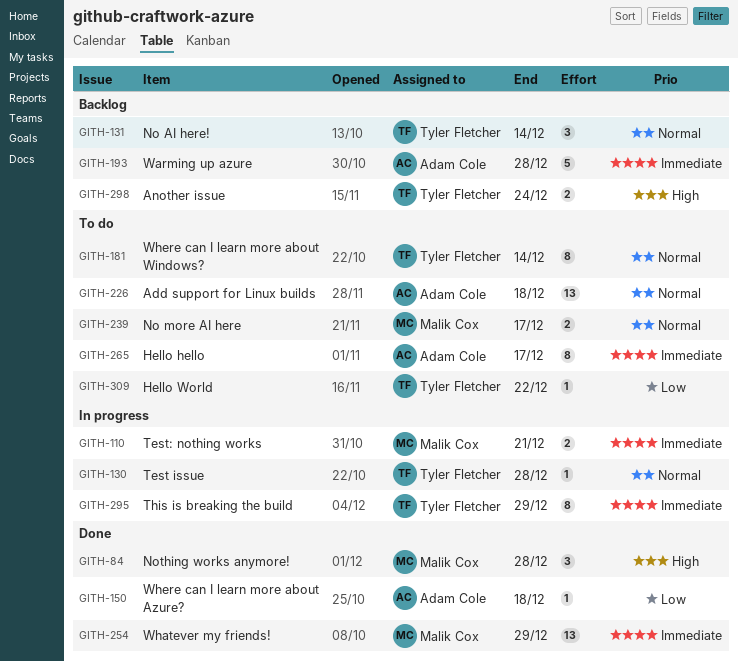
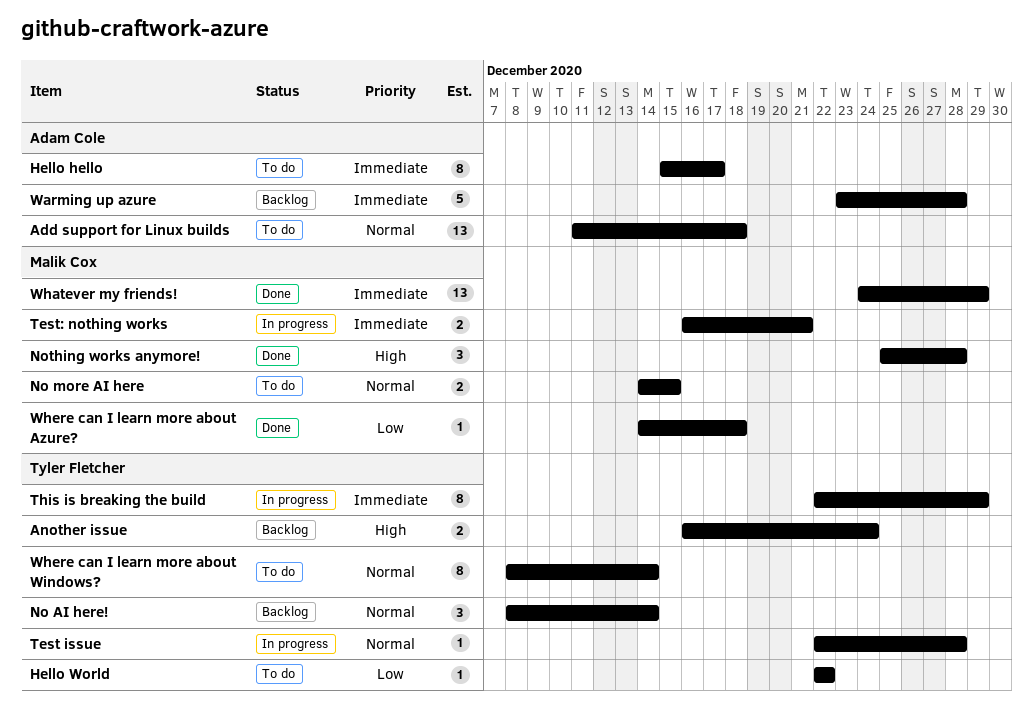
No more AI here, due: Dec 17 -> Dec 15
Where can I learn more about Azure?, owner: Adam Cole -> Malik Cox

